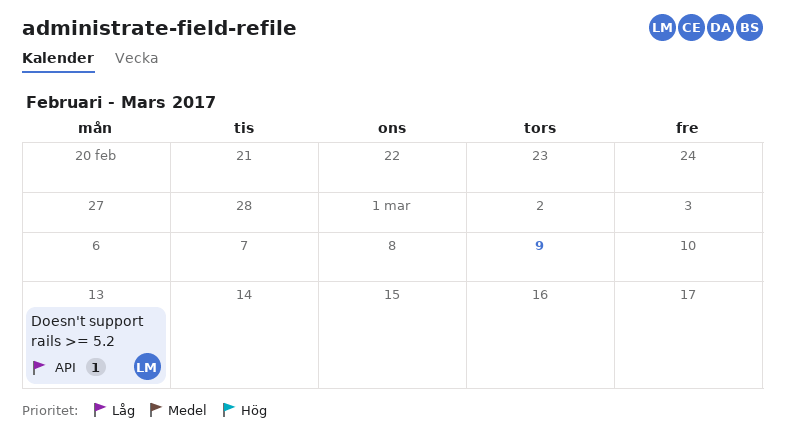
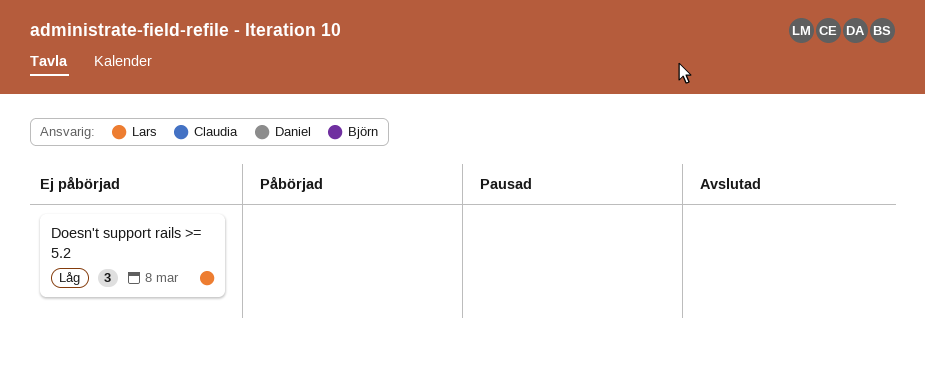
Doesn't support rails >= 5.2, estimate: 1 -> 3
Doesn't support rails >= 5.2, due: Mar 13 -> Mar 8

